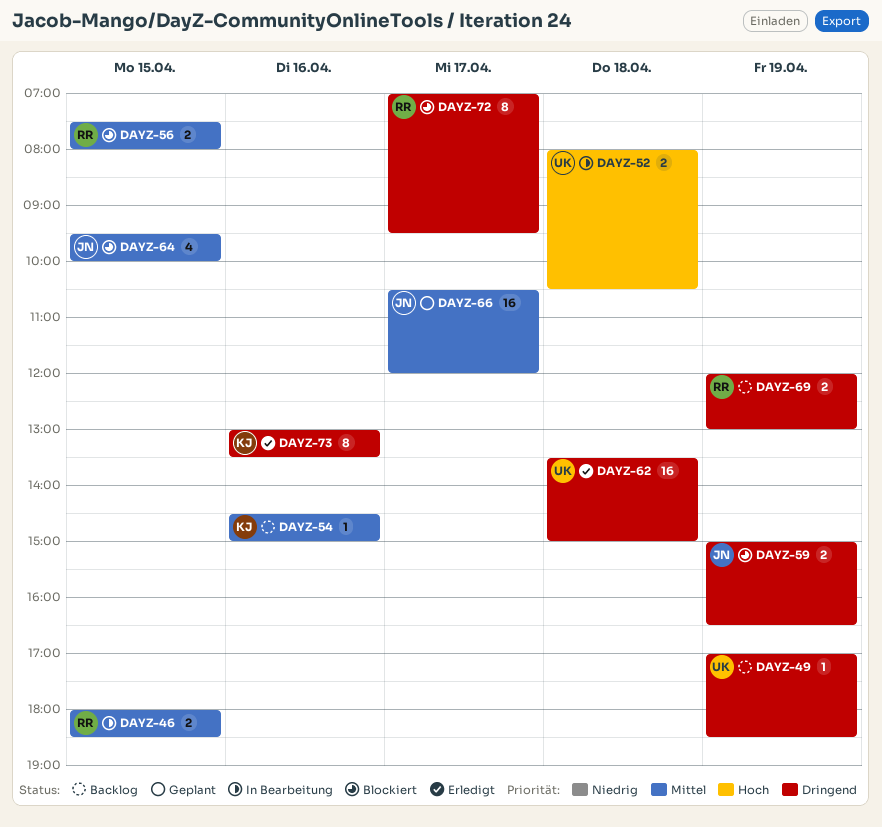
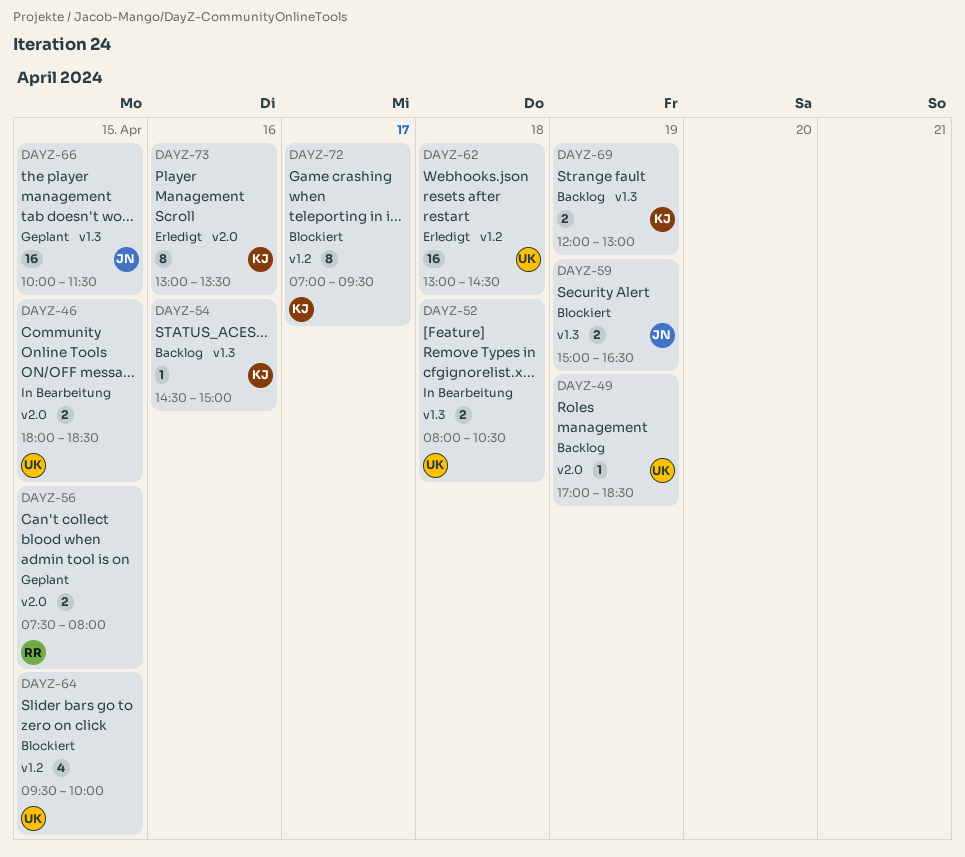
DAYZ-46, owner: RR -> UK
DAYZ-56, status: Blockiert -> Geplant
DAYZ-62, begins: 13:30 -> 13:00
DAYZ-62, ends: 15:00 -> 14:30
DAYZ-64, owner: JN -> UK
DAYZ-66, day: Apr 17 -> Apr 15
DAYZ-66, begins: 10:30 -> 10:00
DAYZ-66, ends: 12:00 -> 11:30
DAYZ-69, owner: RR -> KJ
DAYZ-72, owner: RR -> KJ

